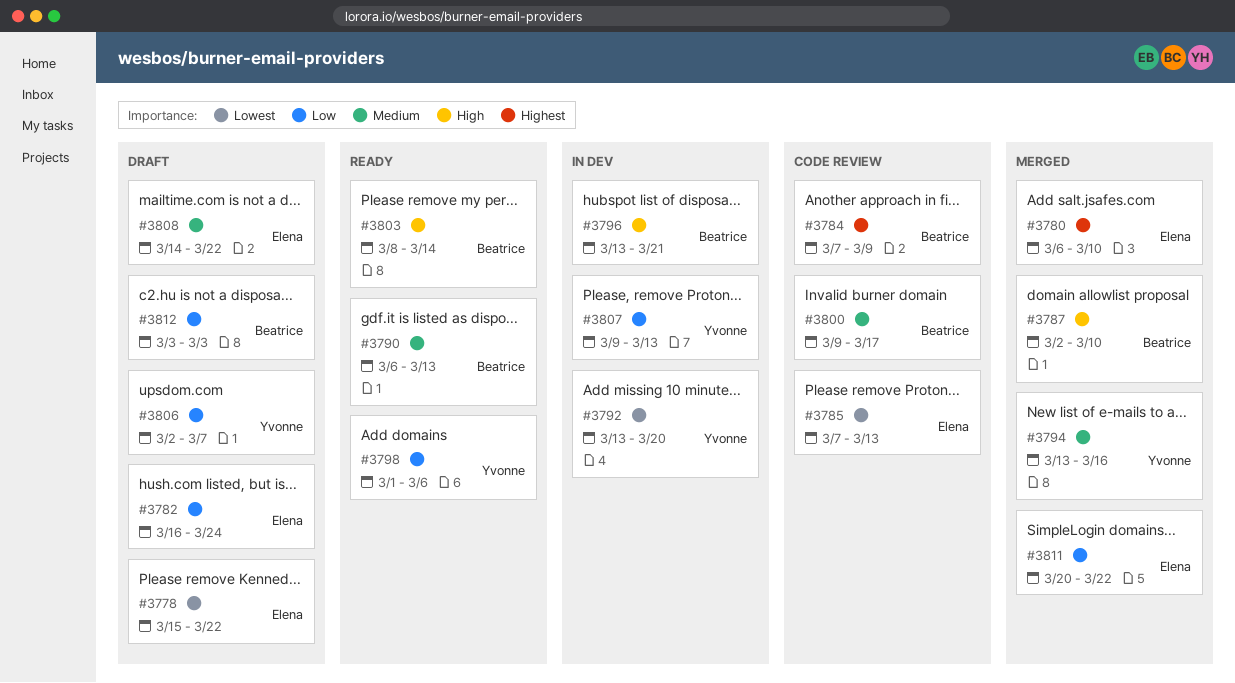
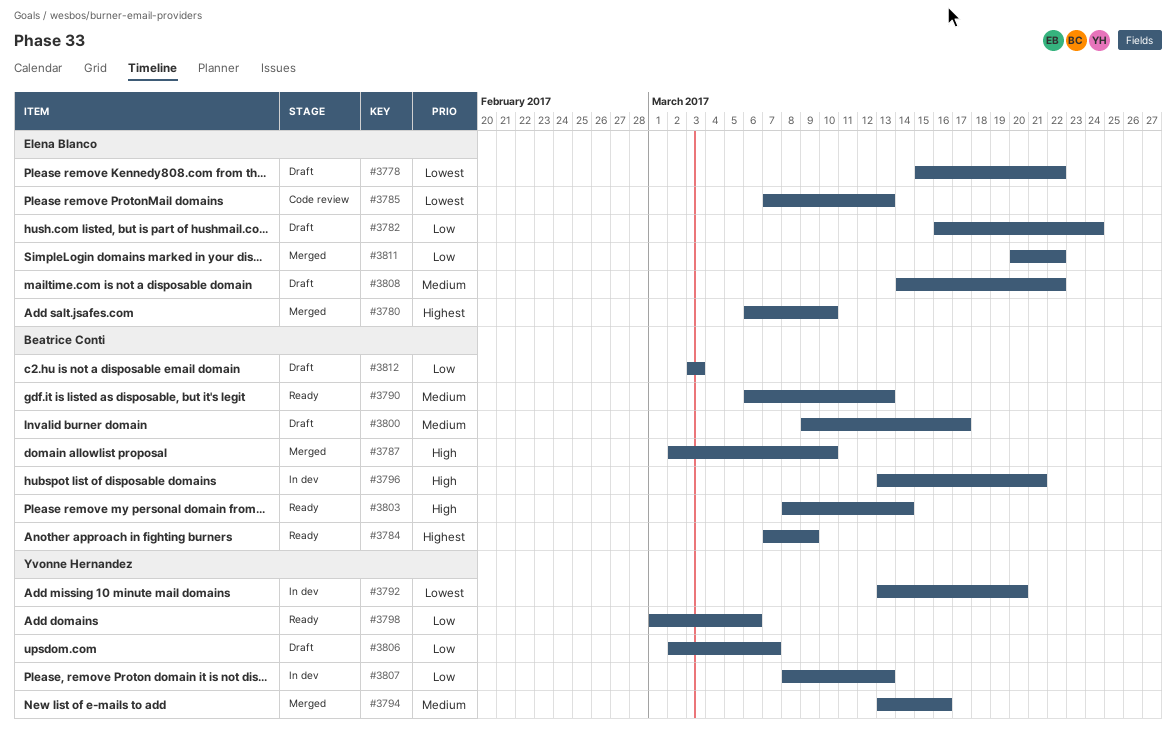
#3784, status: Code review -> Ready
#3800, status: Code review -> Draft
#3807, start: Mar 9 -> Mar 8

